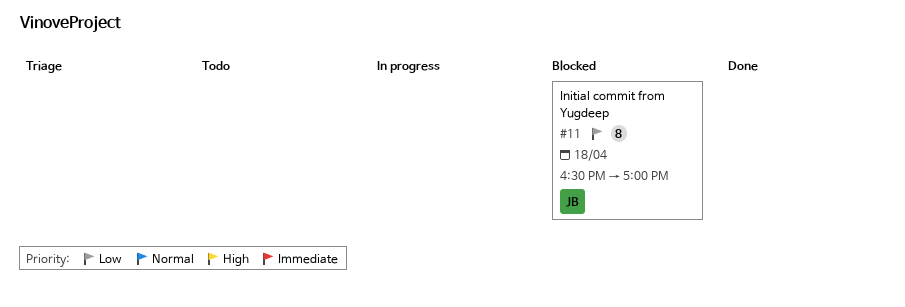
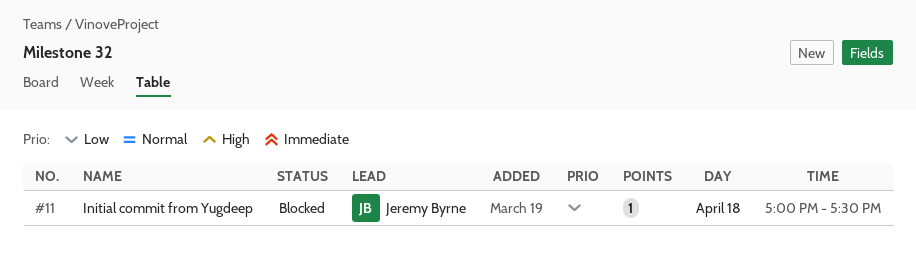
#11, estimate: 8 -> 1
#11, begins: 16:30 -> 17:00
#11, ends: 17:00 -> 17:30

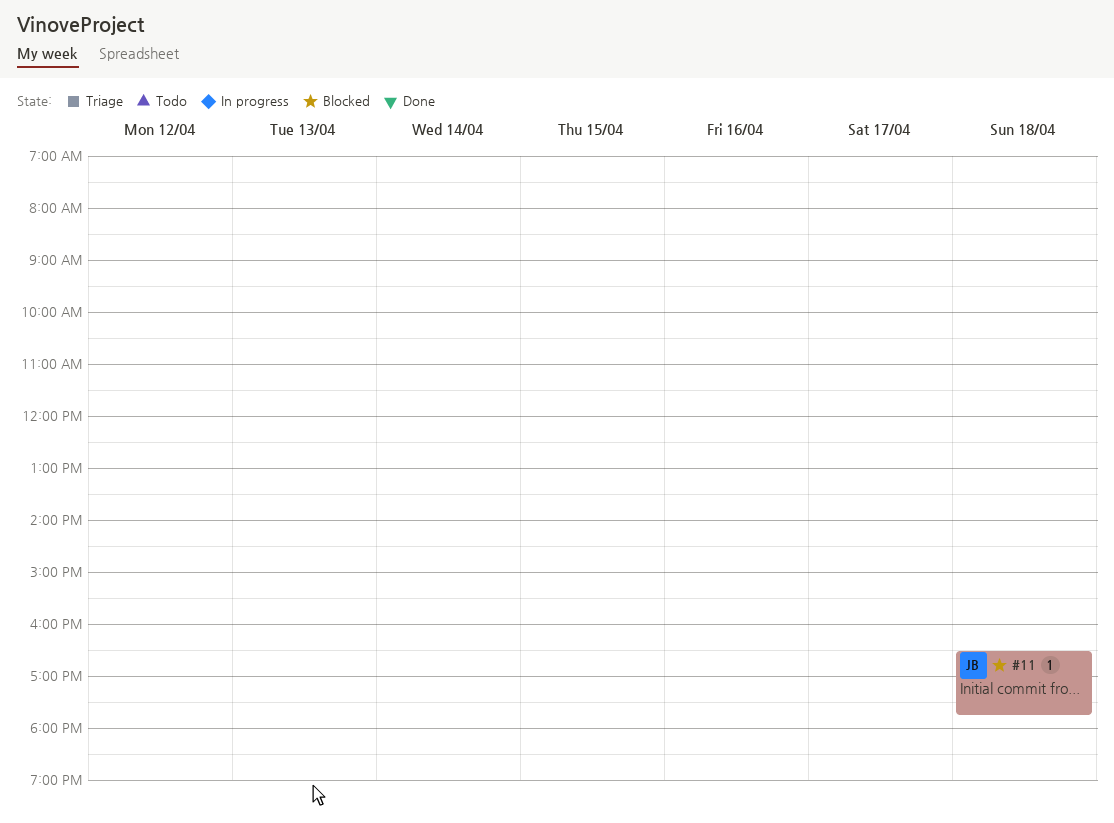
#11, begins: 17:00 -> 16:30
#11, ends: 17:30 -> 17:45

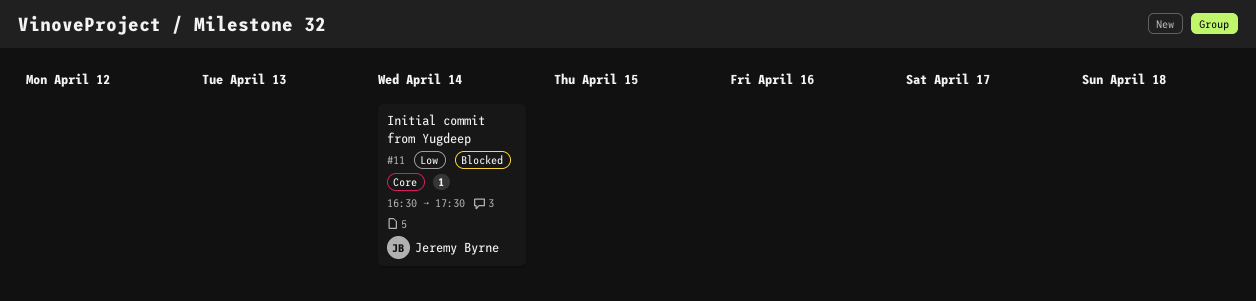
#11, day: Apr 18 -> Apr 14
#11, ends: 17:45 -> 17:30

